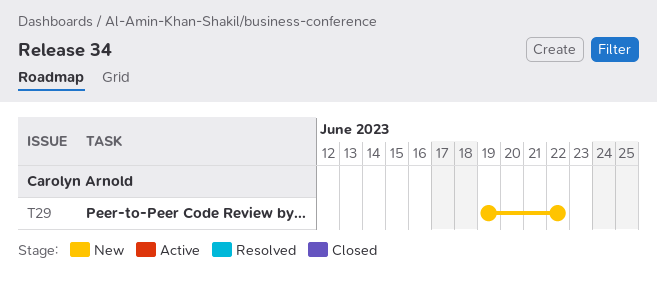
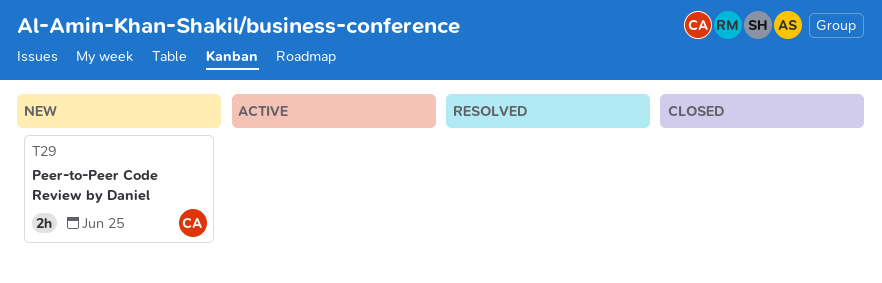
T29, due: Jun 22 -> Jun 25

